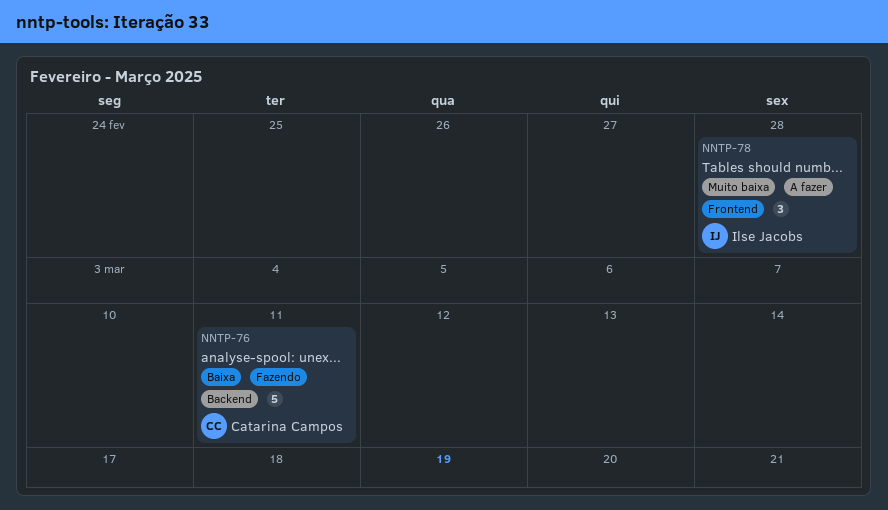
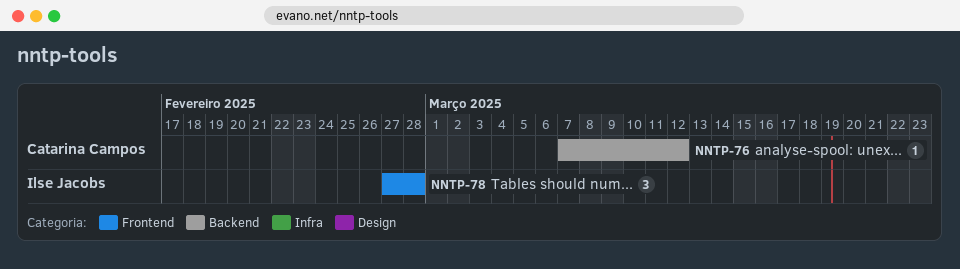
NNTP-76, estimate: 5 -> 1
NNTP-76, due: Mar 11 -> Mar 12

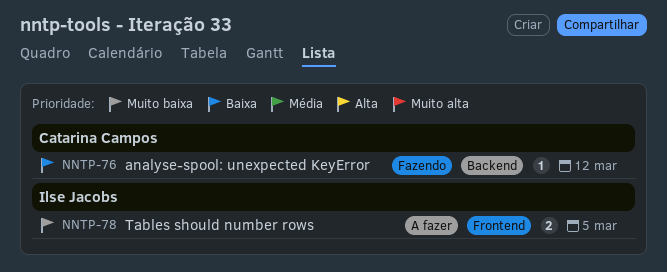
NNTP-78, estimate: 3 -> 2
NNTP-78, due: Feb 28 -> Mar 5

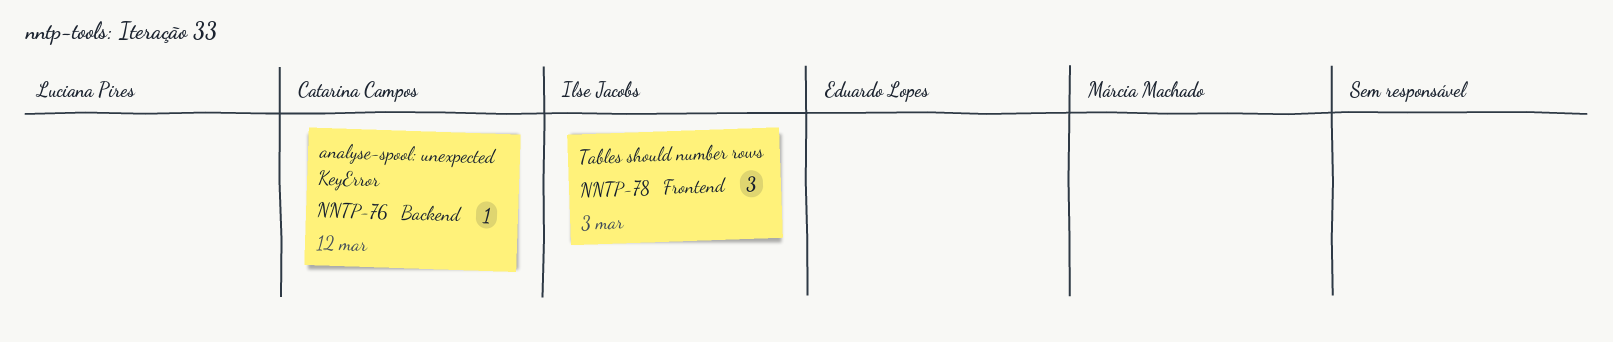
NNTP-78, estimate: 2 -> 3
NNTP-78, due: Mar 5 -> Mar 3

